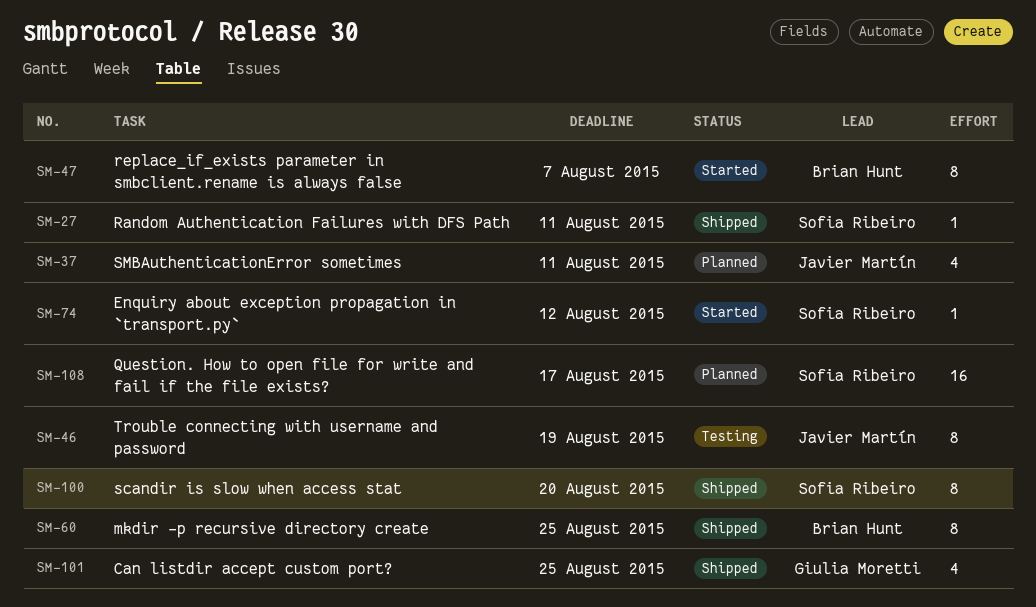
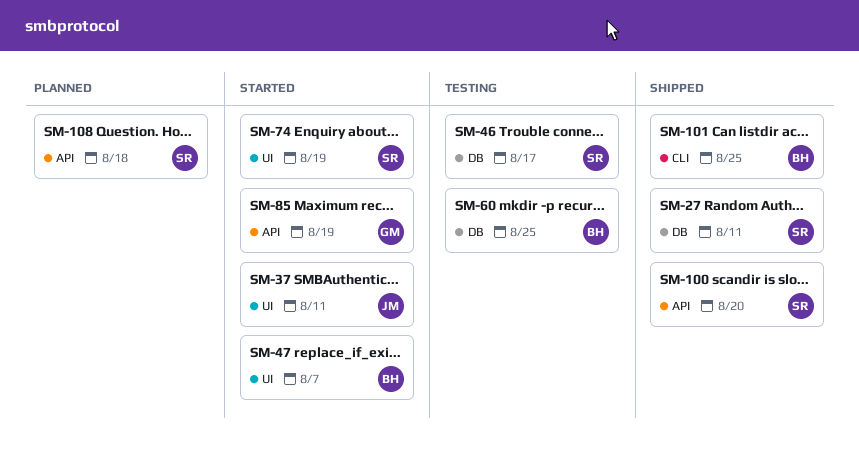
SM-37, status: Planned -> Started
SM-46, owner: Javier Martín -> Sofia Ribeiro
SM-46, due: Aug 19 -> Aug 17
SM-60, status: Shipped -> Testing
SM-74, due: Aug 12 -> Aug 19
SM-85: none -> present
SM-101, owner: Giulia Moretti -> Brian Hunt
SM-108, due: Aug 17 -> Aug 18

